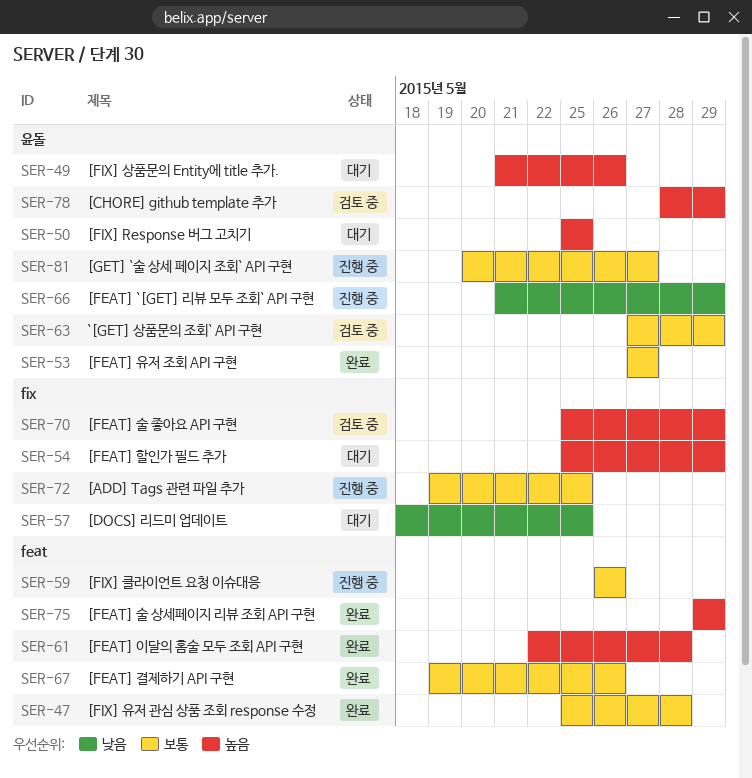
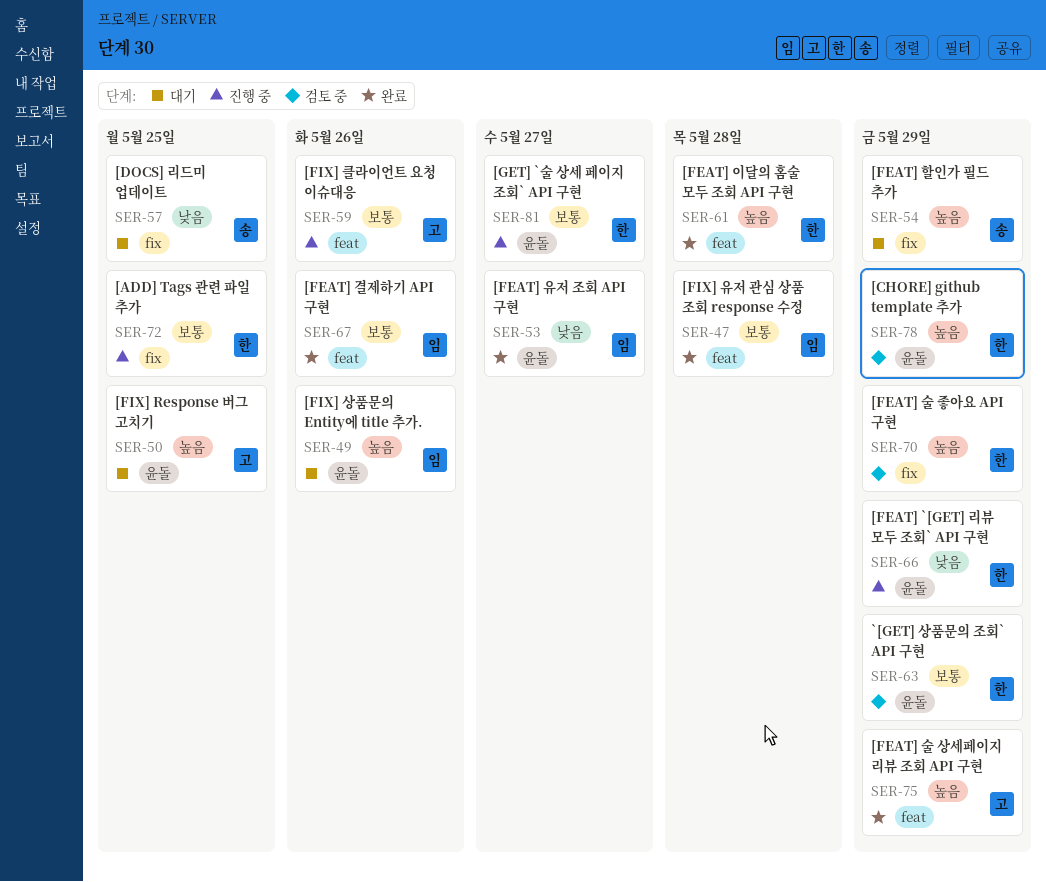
SER-53, priority: 보통 -> 낮음

